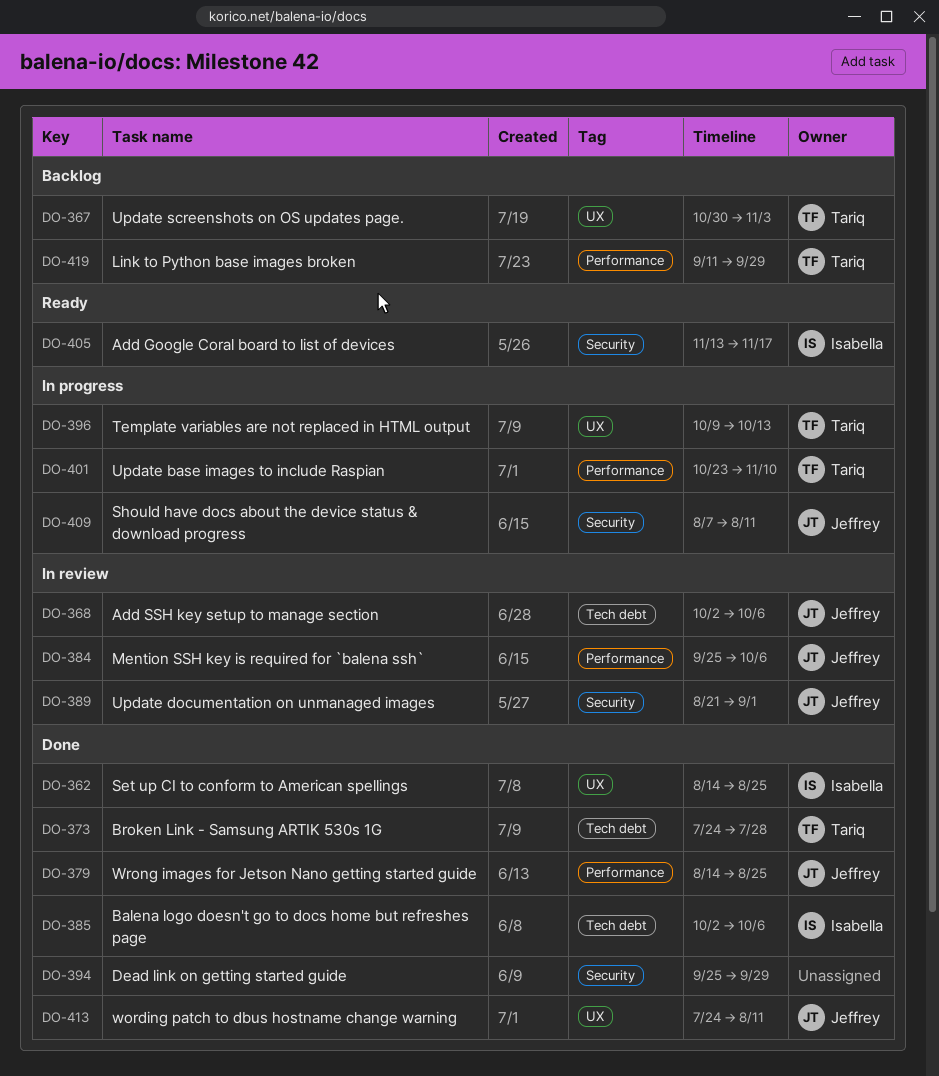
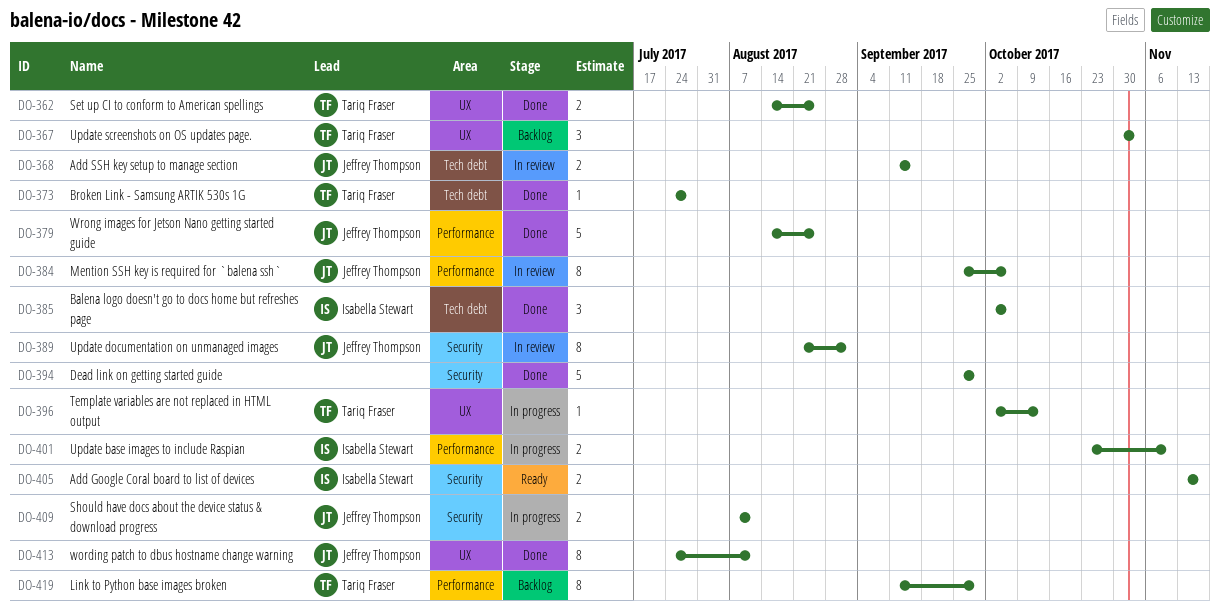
DO-362, owner: Isabella Stewart -> Tariq Fraser
DO-368, start: Oct 2 -> Sep 11
DO-368, due: Oct 6 -> Sep 15
DO-396, start: Oct 9 -> Oct 2
DO-401, owner: Tariq Fraser -> Isabella Stewart

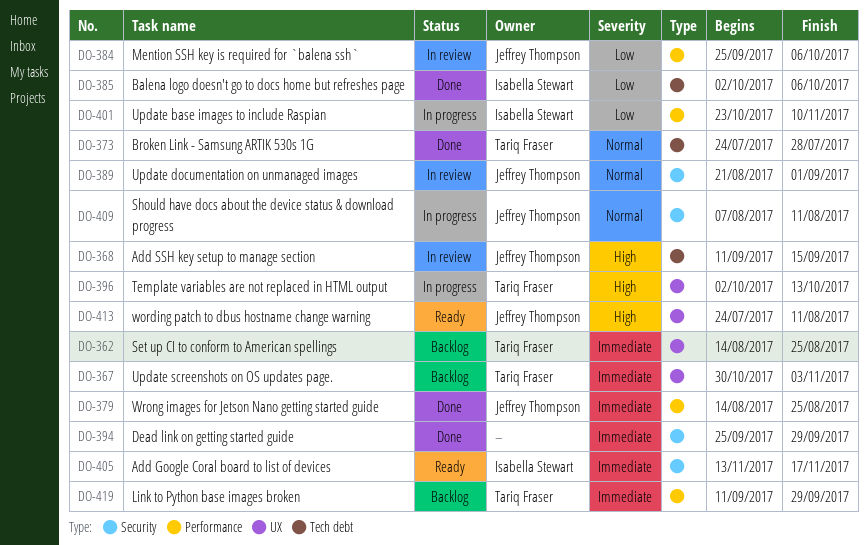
DO-362, status: Done -> Backlog
DO-413, status: Done -> Ready

